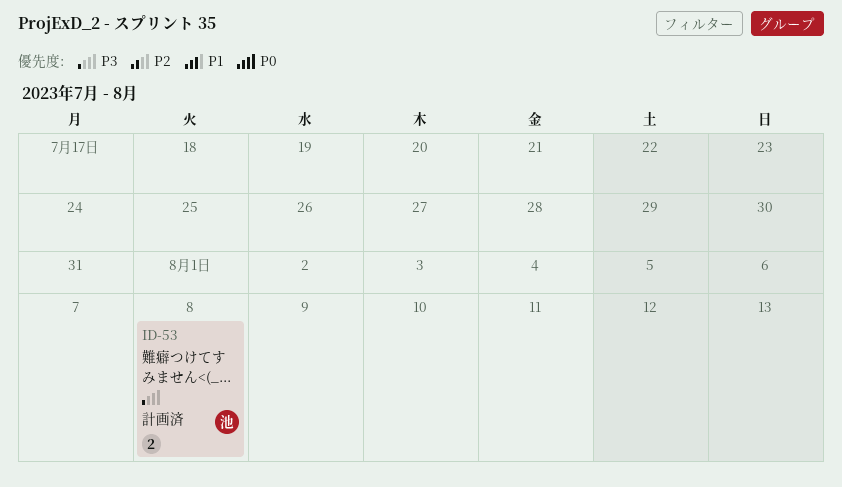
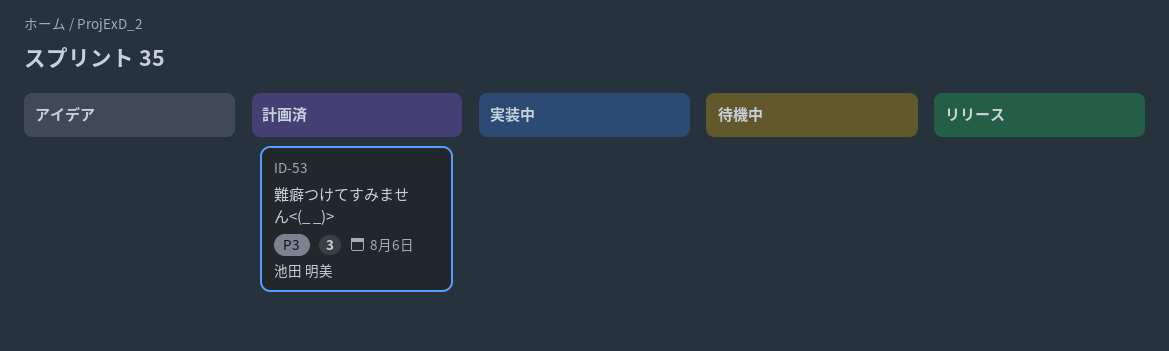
ID-53, estimate: 2 -> 3
ID-53, due: Aug 8 -> Aug 6

